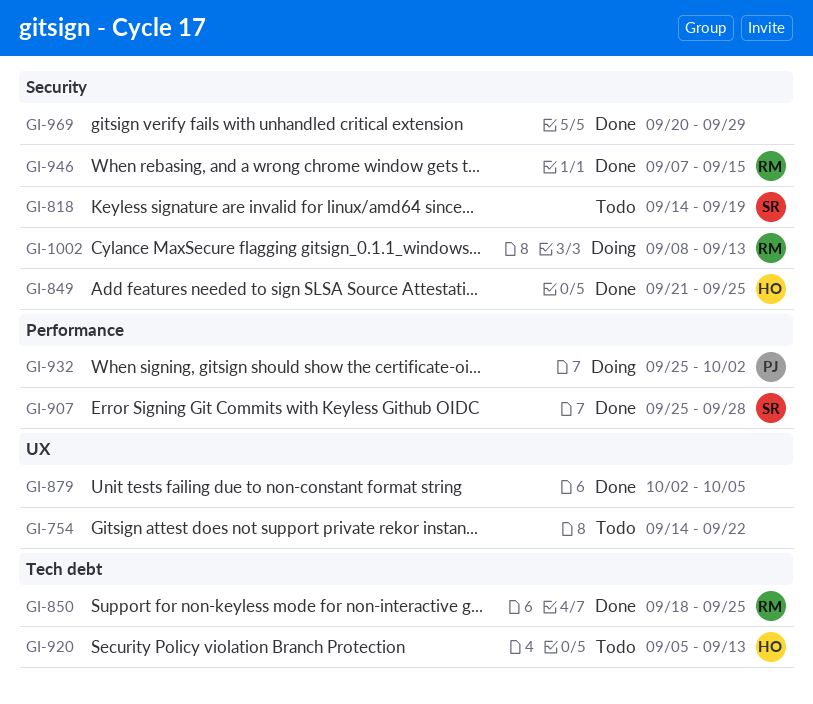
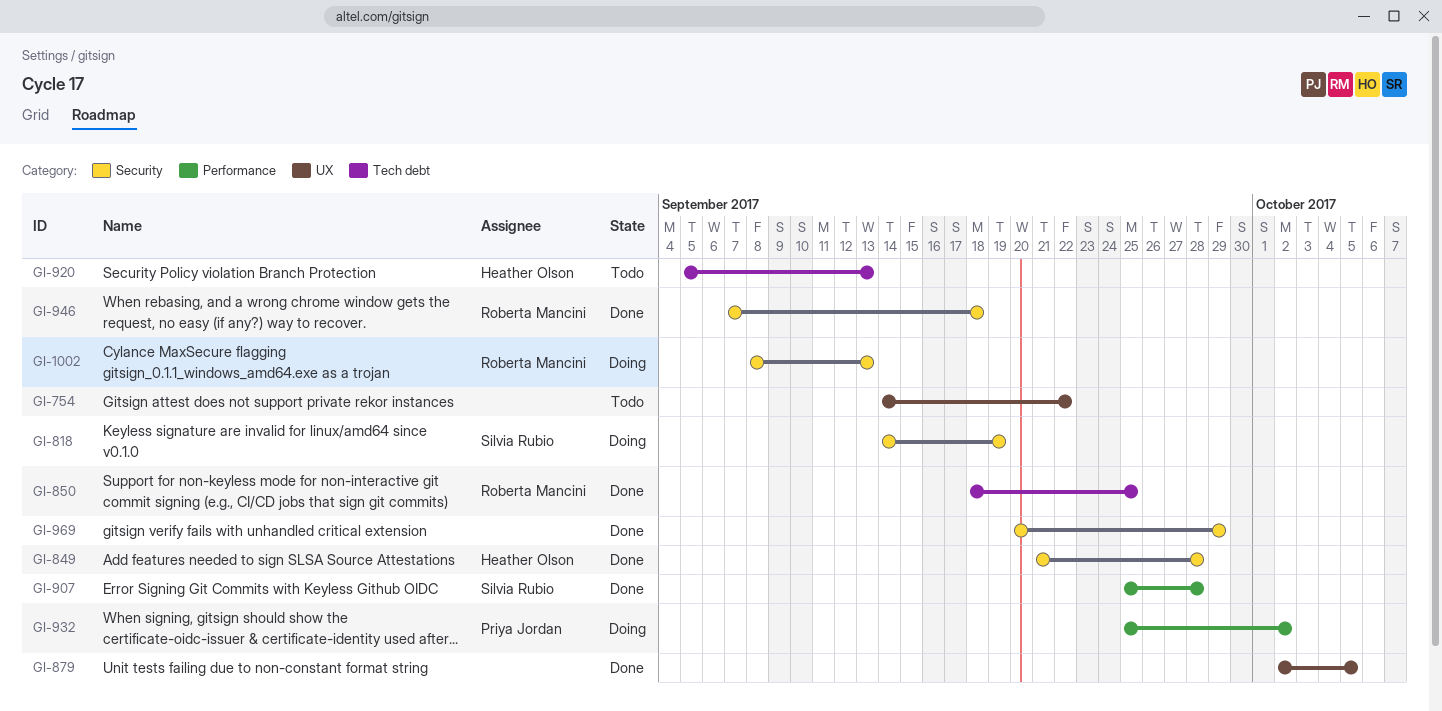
GI-818, status: Todo -> Doing
GI-849, due: Sep 25 -> Sep 28
GI-946, due: Sep 15 -> Sep 18

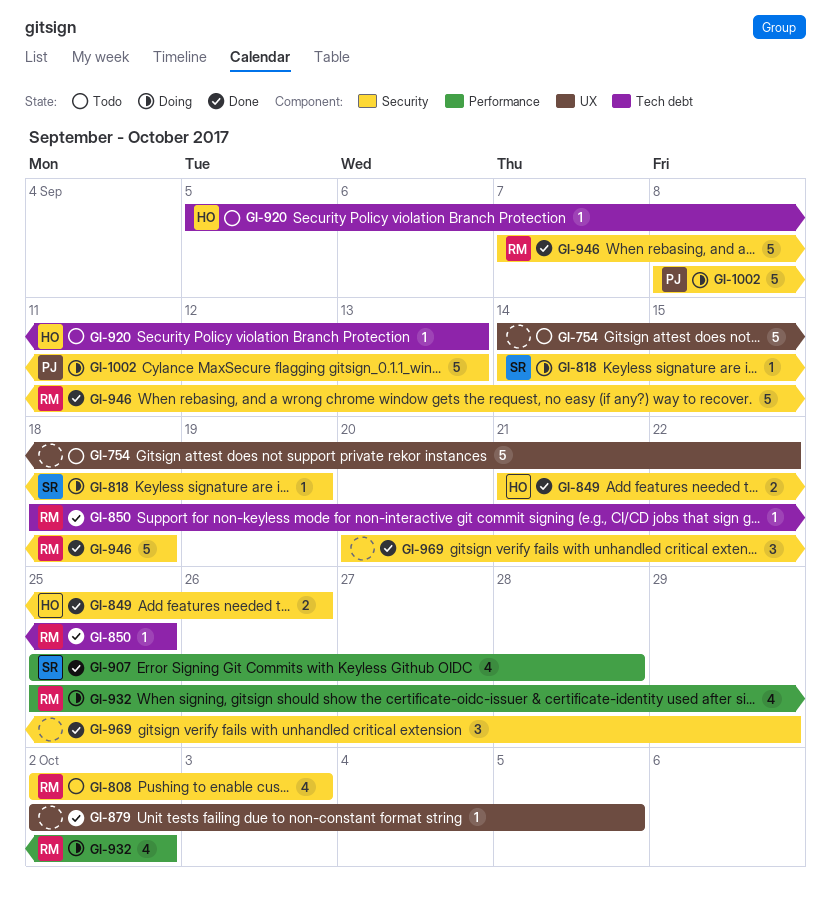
GI-808: none -> present
GI-849, due: Sep 28 -> Sep 26
GI-932, owner: Priya Jordan -> Roberta Mancini
GI-1002, owner: Roberta Mancini -> Priya Jordan

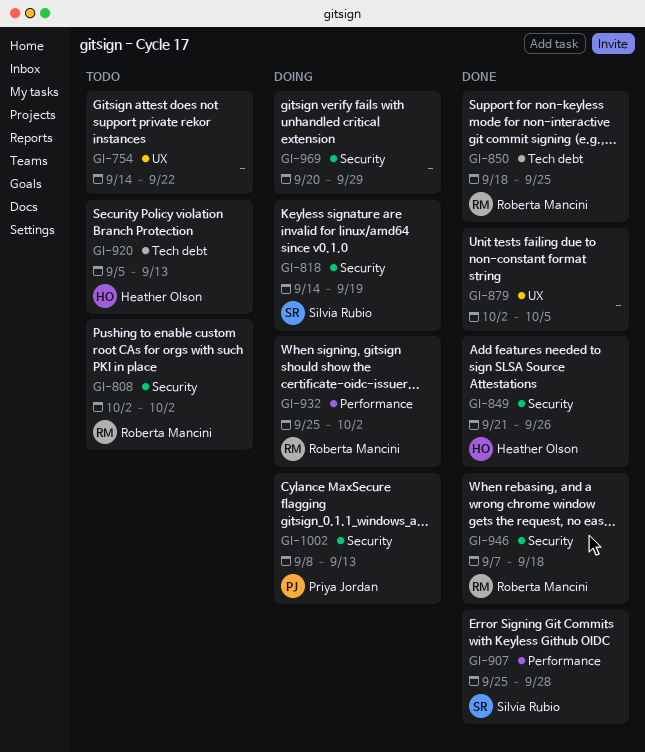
GI-808, due: Oct 3 -> Oct 2
GI-969, status: Done -> Doing

